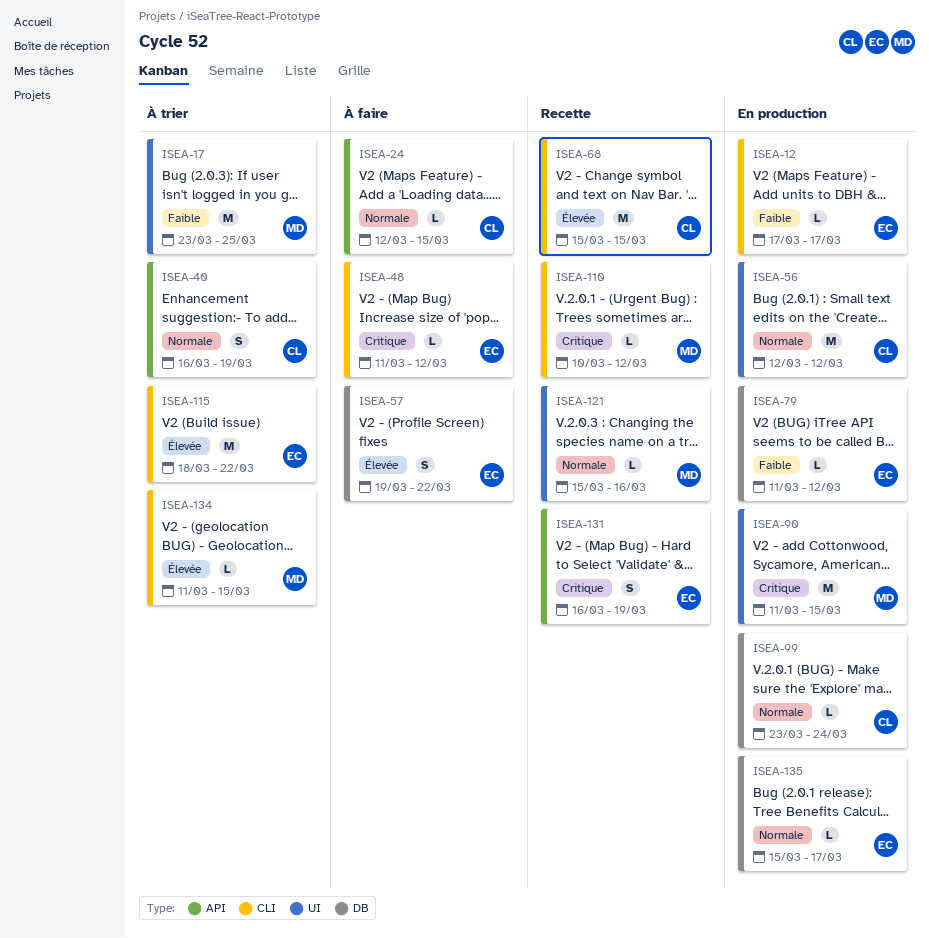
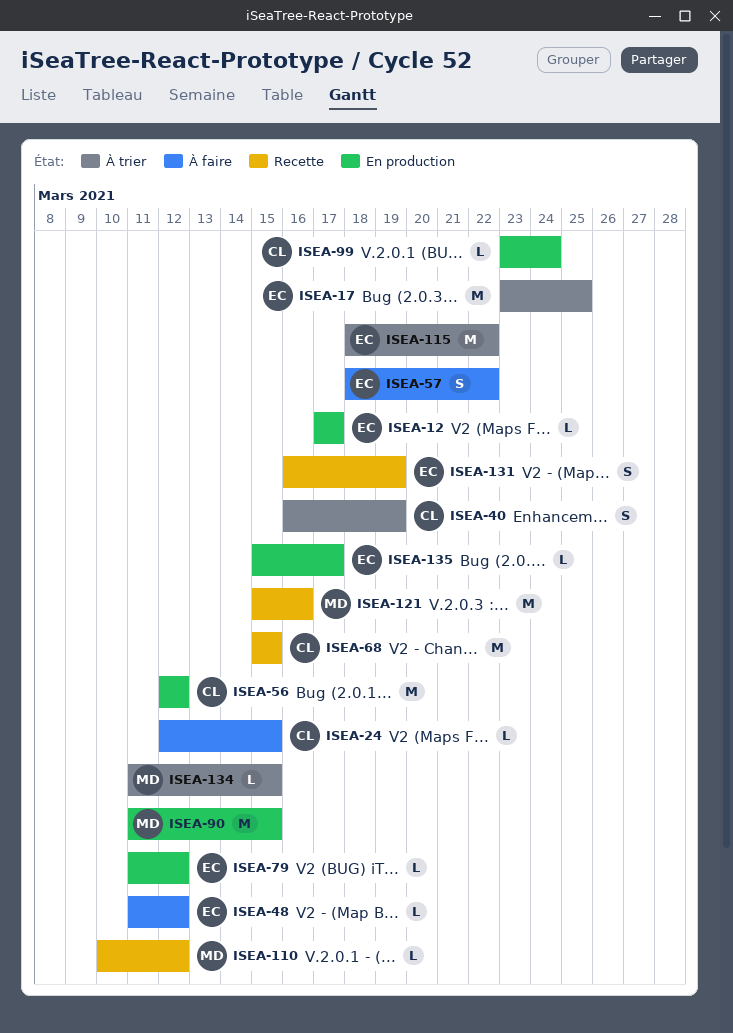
ISEA-17, owner: MD -> EC
ISEA-57, start: Mar 19 -> Mar 18
ISEA-121, estimate: L -> M

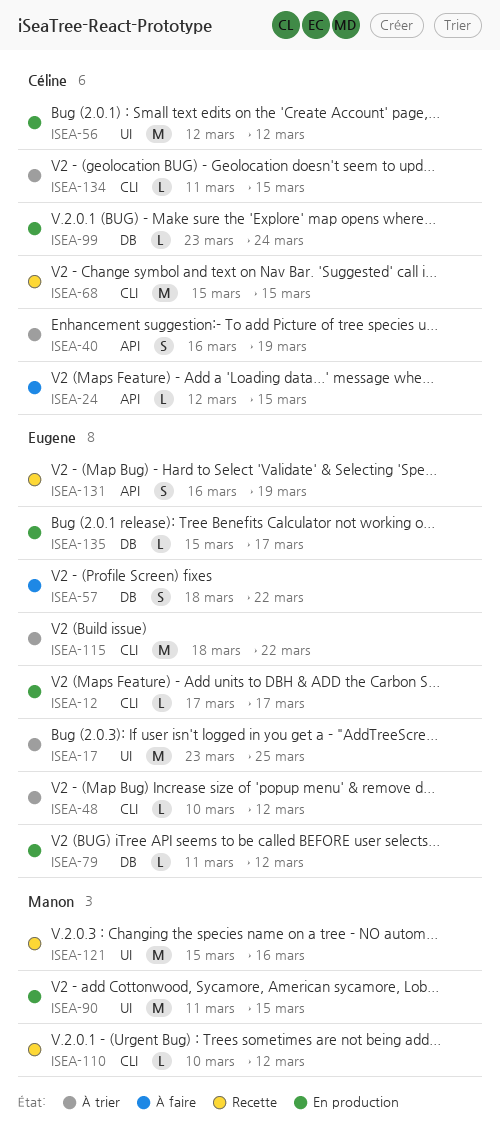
ISEA-48, status: À faire -> À trier
ISEA-48, start: Mar 11 -> Mar 10
ISEA-134, owner: Manon -> Céline

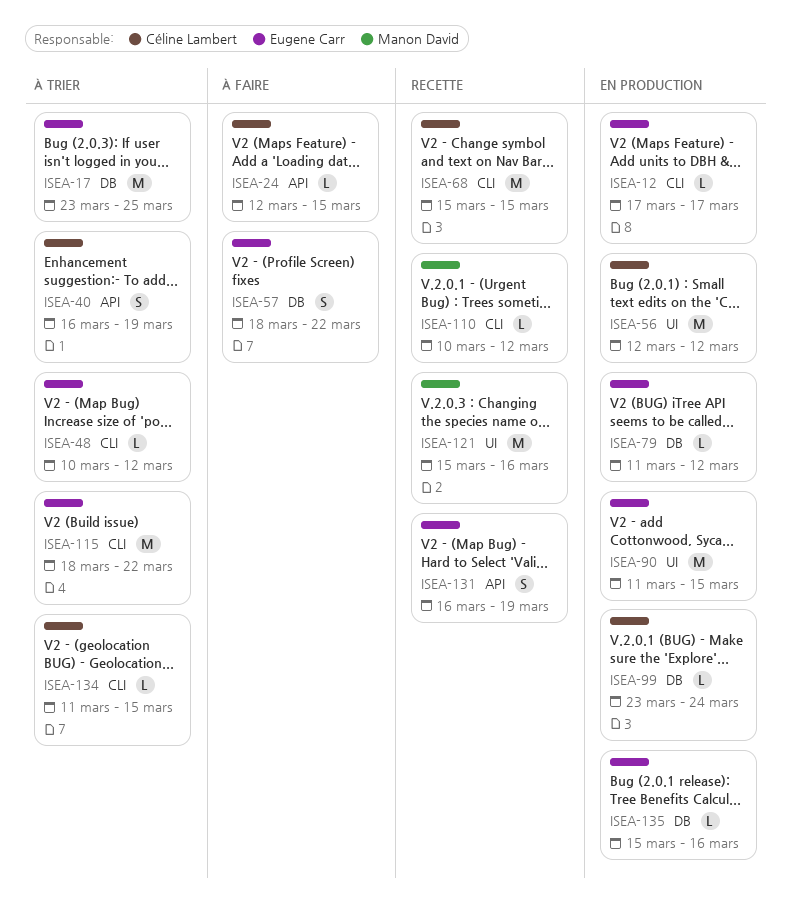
ISEA-17, label: UI -> DB
ISEA-90, owner: Manon David -> Eugene Carr
ISEA-135, due: Mar 17 -> Mar 16

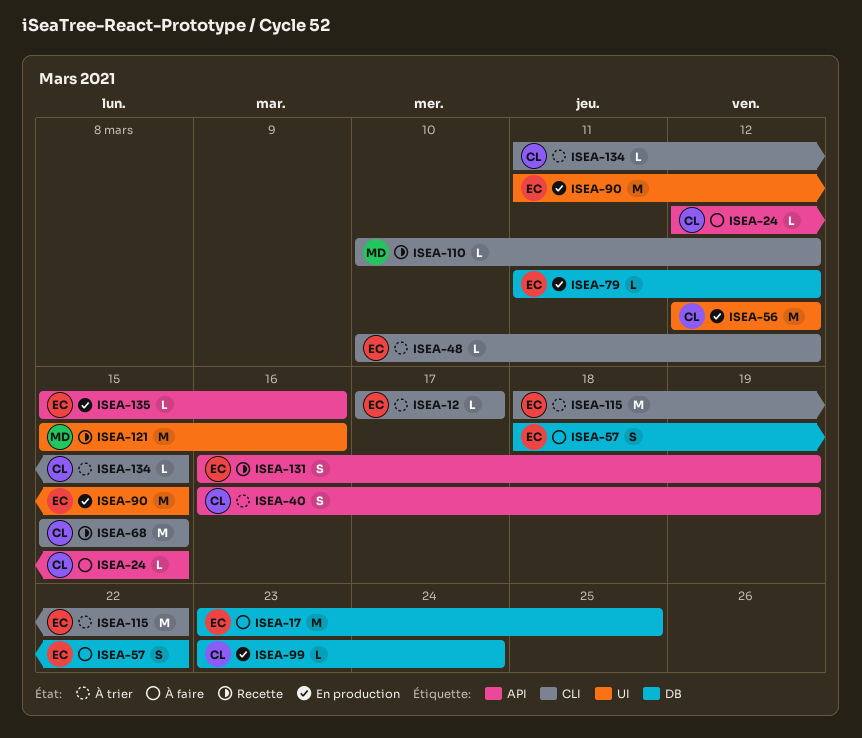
ISEA-12, status: En production -> À trier
ISEA-17, status: À trier -> À faire
ISEA-135, label: DB -> API

